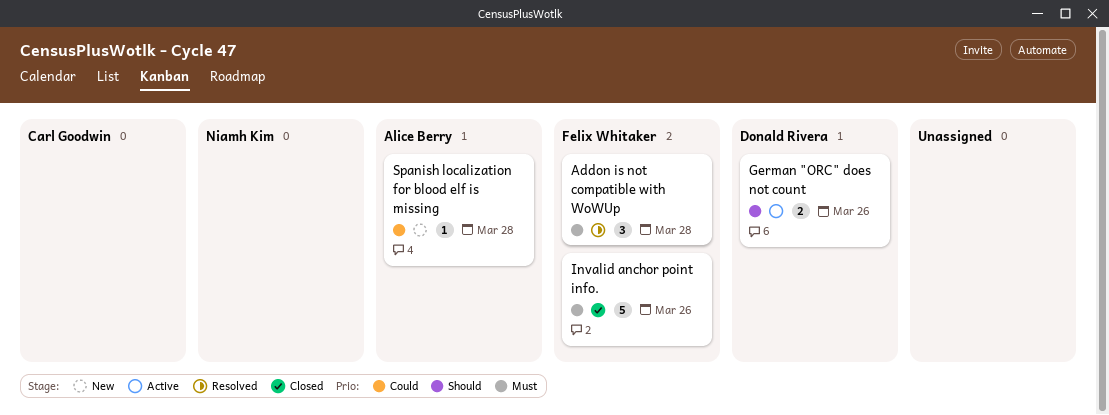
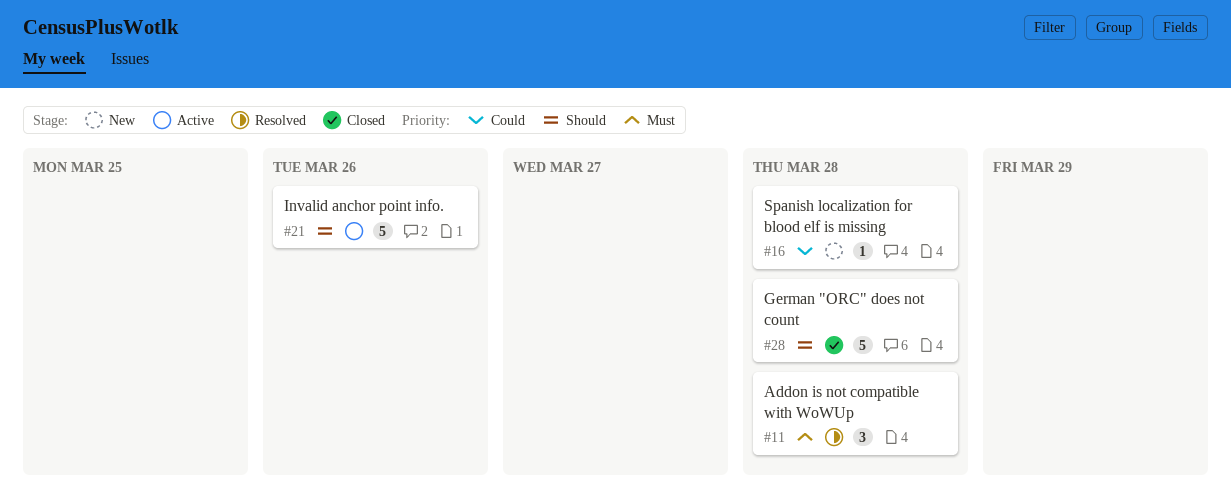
German "ORC" does not count, status: Active -> Closed
German "ORC" does not count, estimate: 2 -> 5
German "ORC" does not count, due: Mar 26 -> Mar 28
Invalid anchor point info., status: Closed -> Active
Invalid anchor point info., priority: Must -> Should

